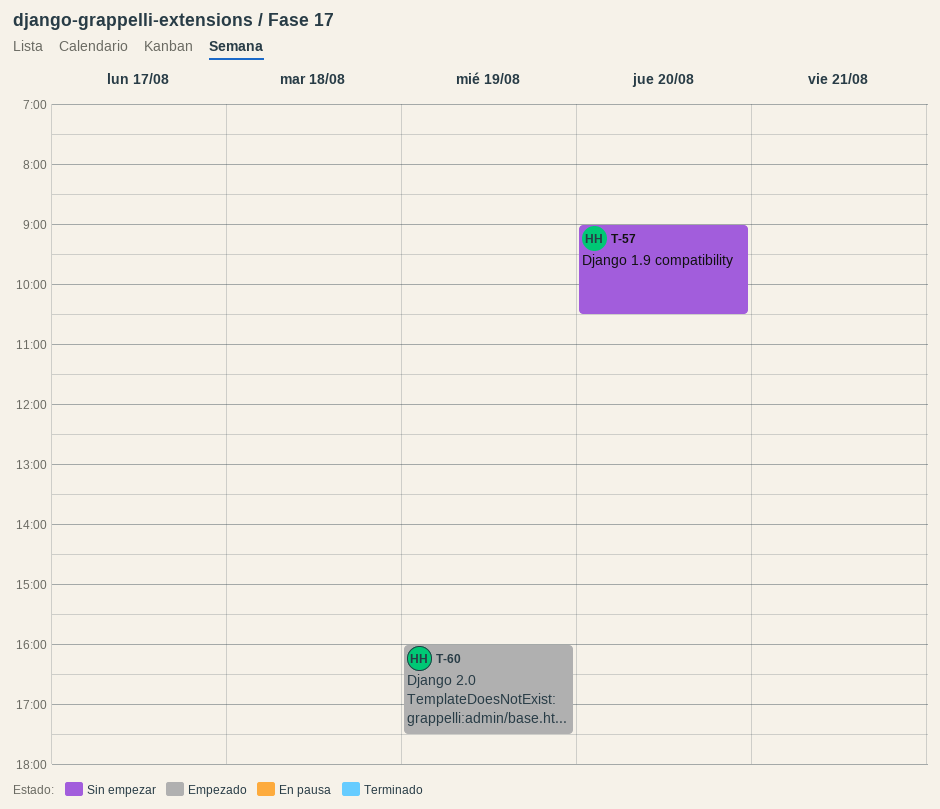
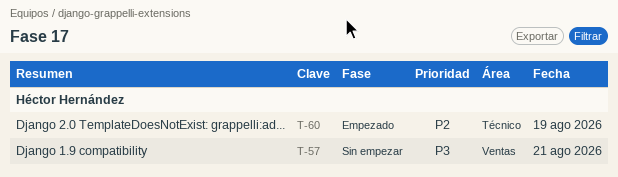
T-57, day: Aug 20 -> Aug 21

